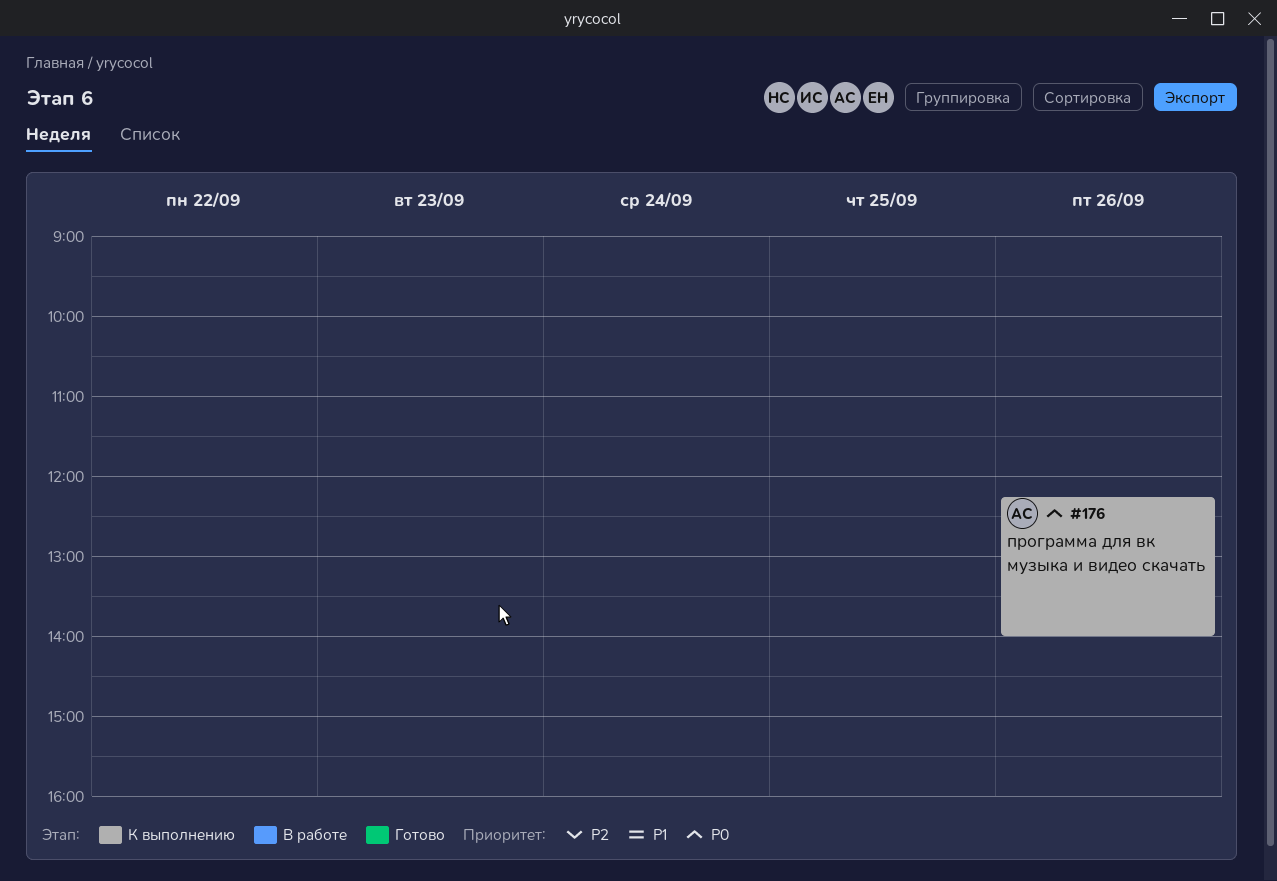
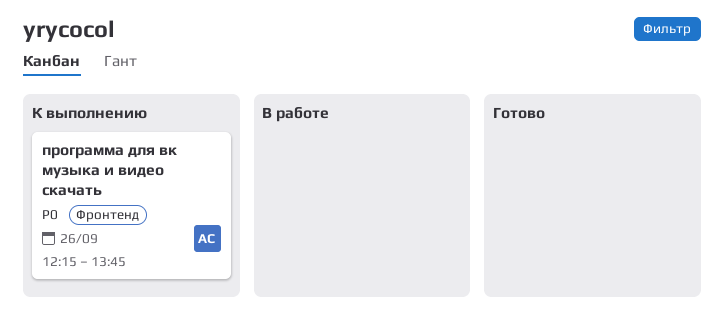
программа для вк музыка и видео скачать, ends: 14:00 -> 13:45

